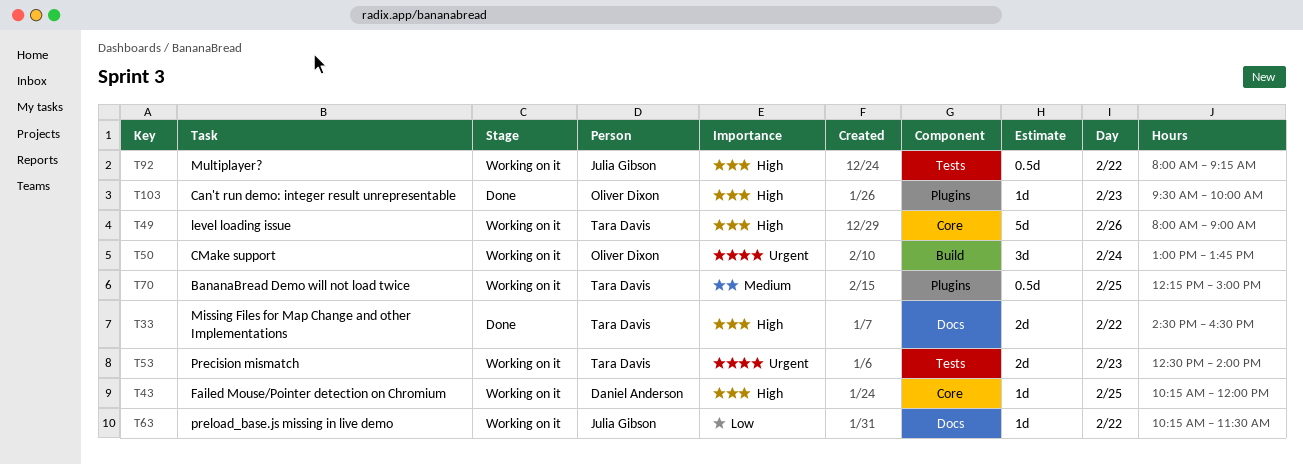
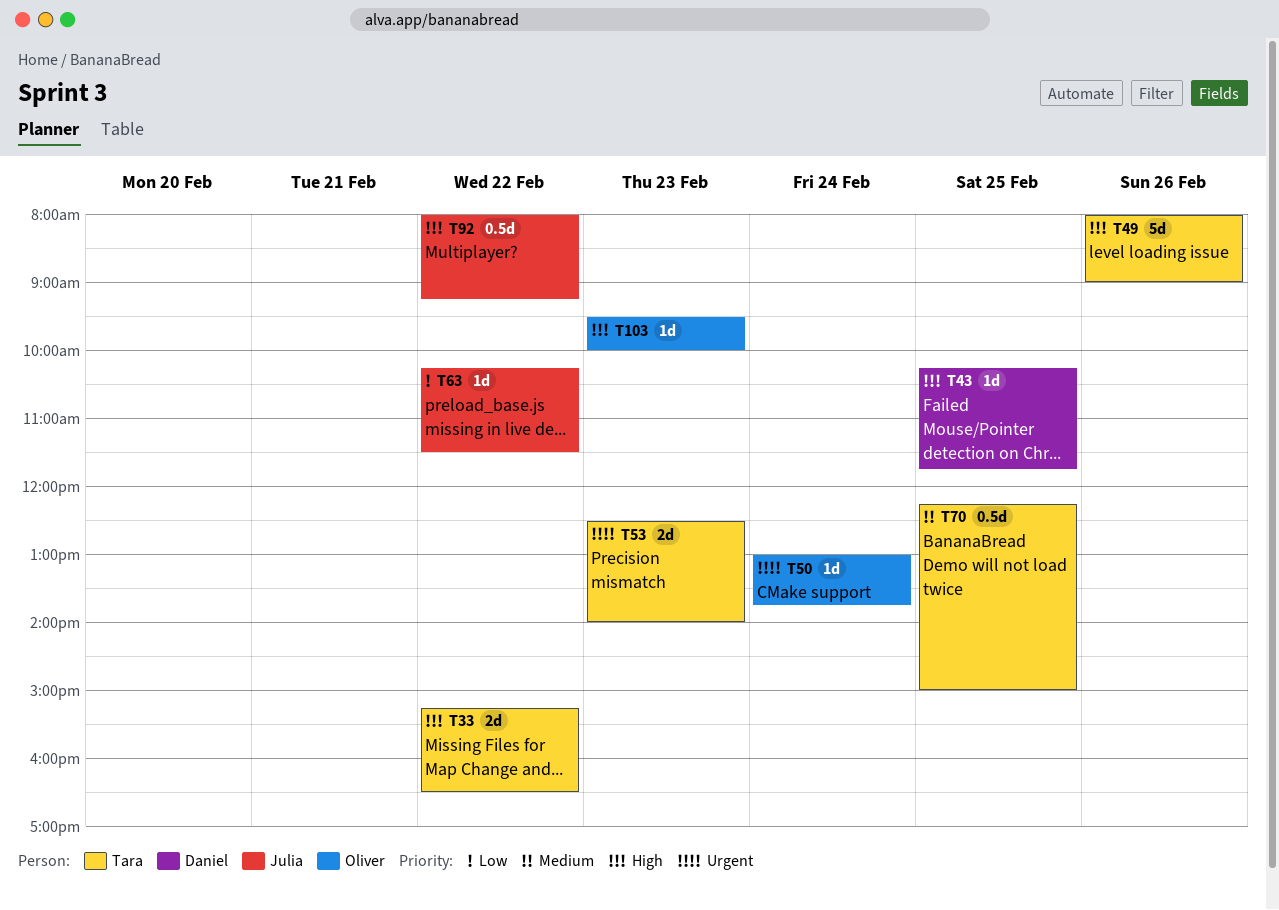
T33, begins: 14:30 -> 15:15
T43, ends: 12:00 -> 11:45
T50, estimate: 3d -> 1d

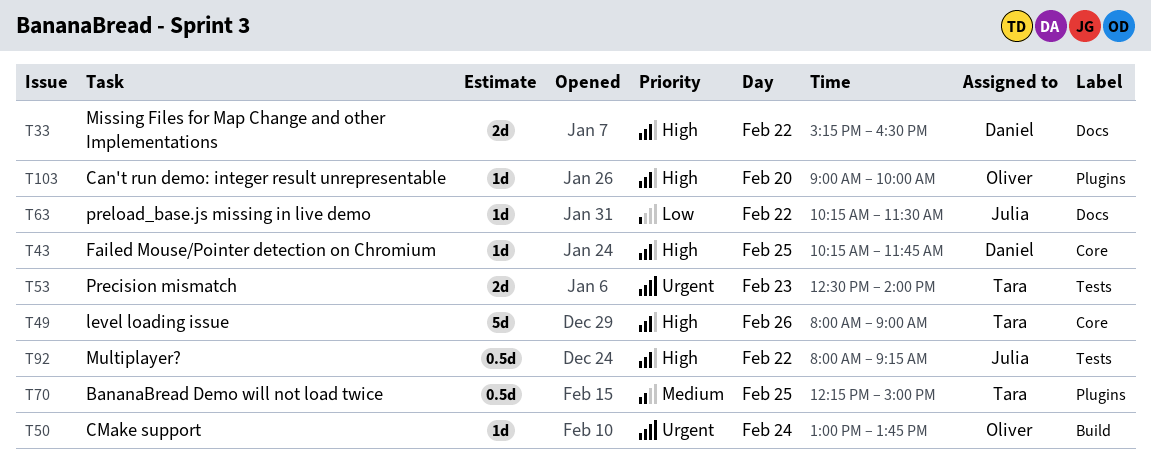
T33, owner: Tara -> Daniel
T103, day: Feb 23 -> Feb 20
T103, begins: 09:30 -> 09:00

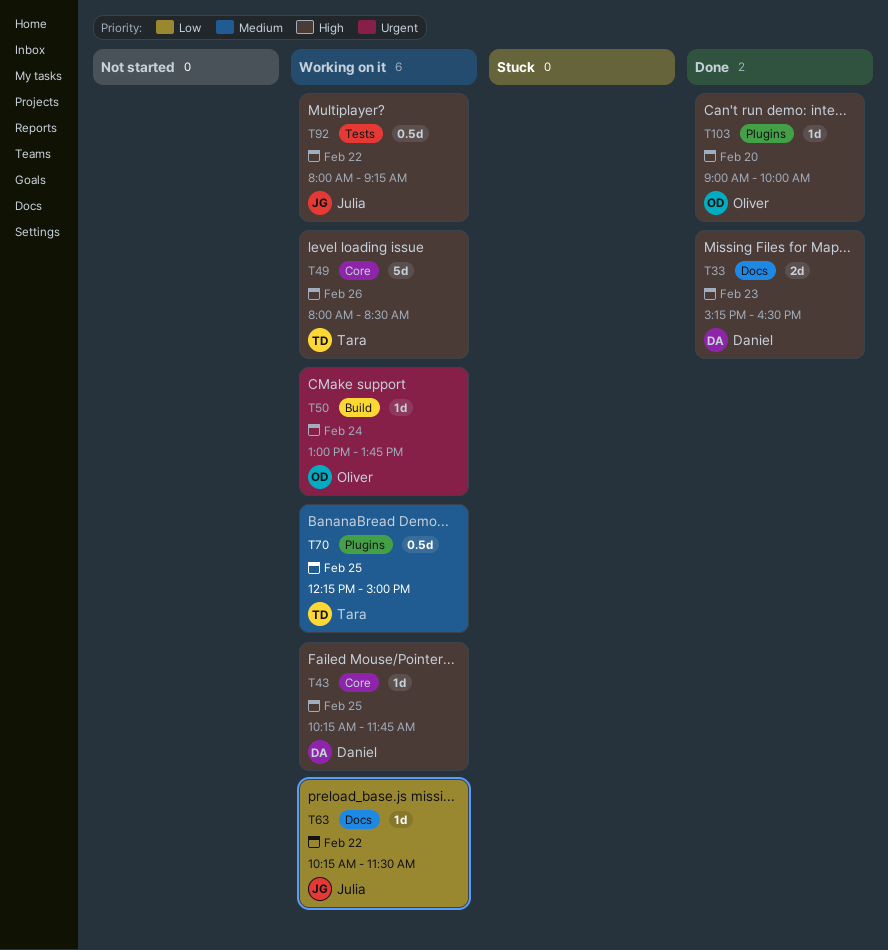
T33, day: Feb 22 -> Feb 23
T49, ends: 09:00 -> 08:30
T53: present -> none

